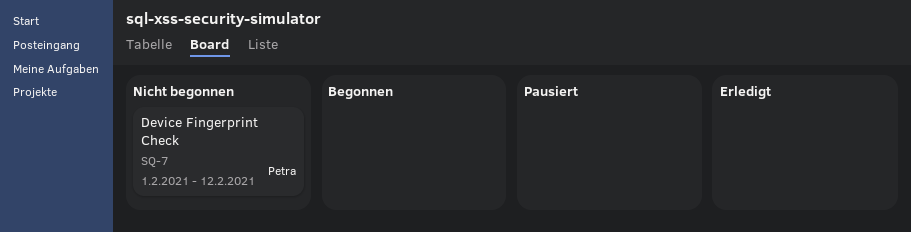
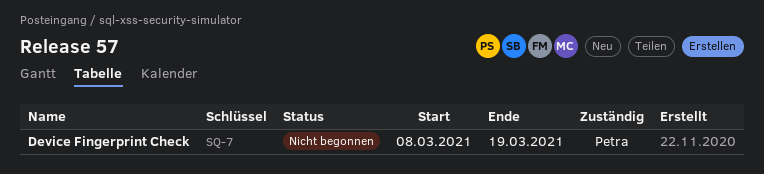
SQ-7, start: Feb 1 -> Mar 8
SQ-7, due: Feb 12 -> Mar 19

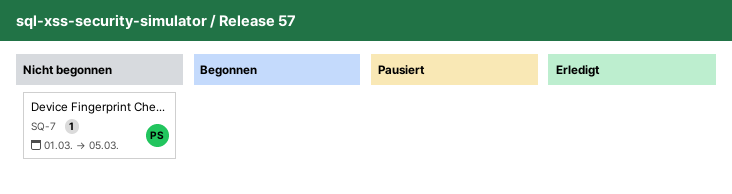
SQ-7, start: Mar 8 -> Mar 1
SQ-7, due: Mar 19 -> Mar 5

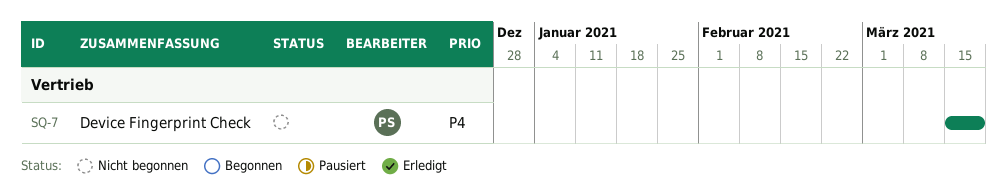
SQ-7, start: Mar 1 -> Mar 15
SQ-7, due: Mar 5 -> Mar 19

